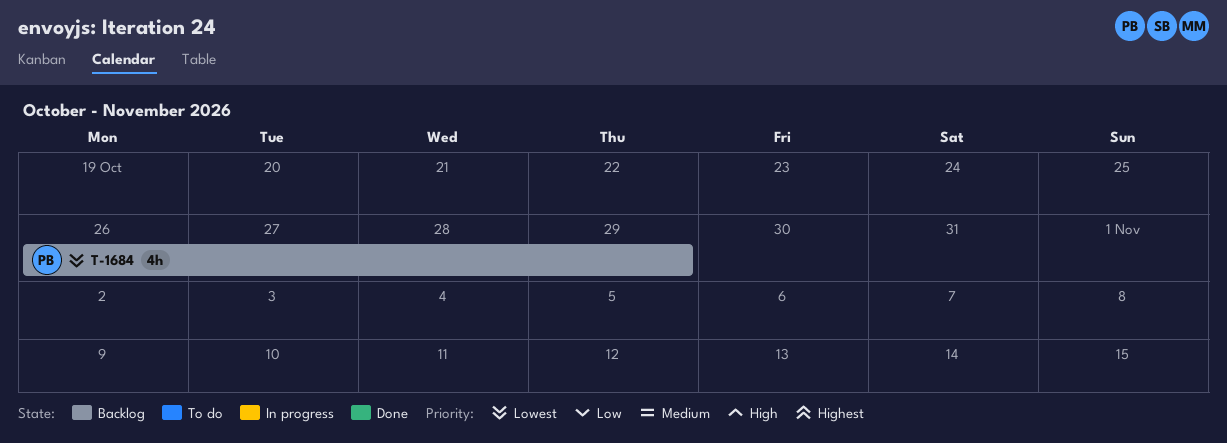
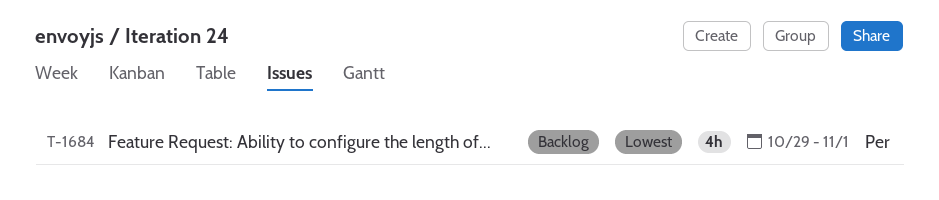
T-1684, start: Oct 26 -> Oct 29
T-1684, due: Oct 29 -> Nov 1

